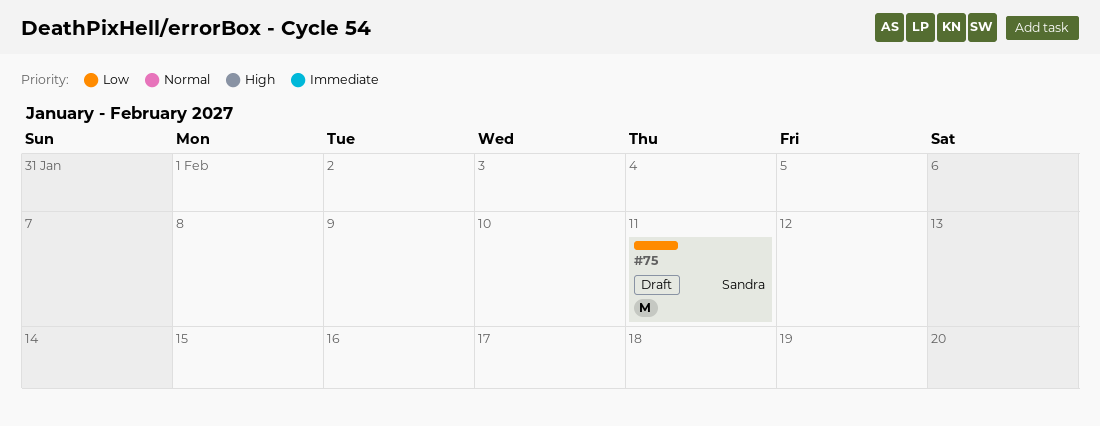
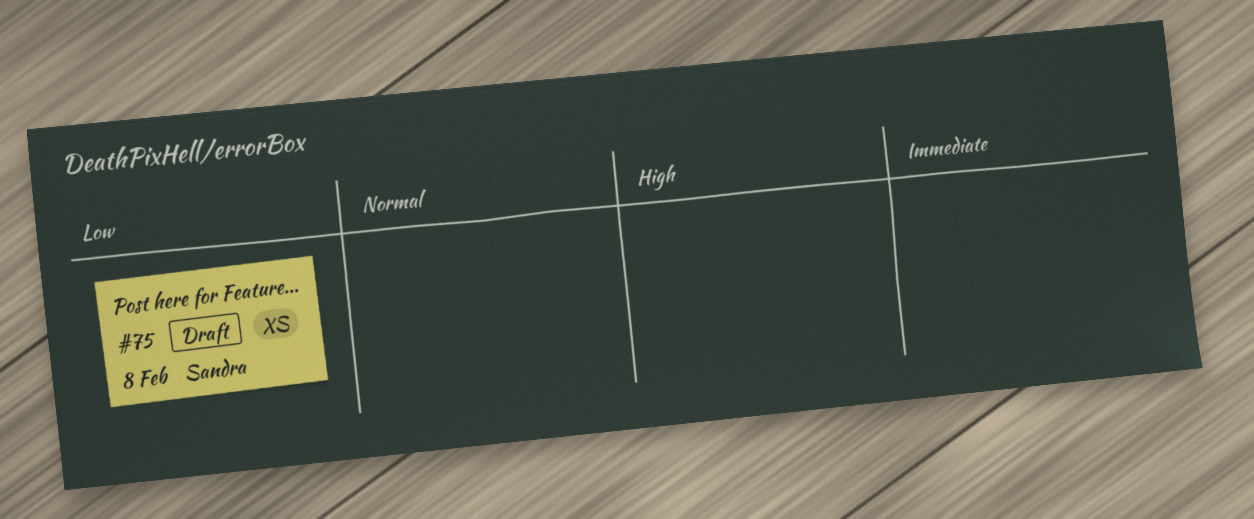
#75, estimate: M -> XS
#75, due: Feb 11 -> Feb 8

